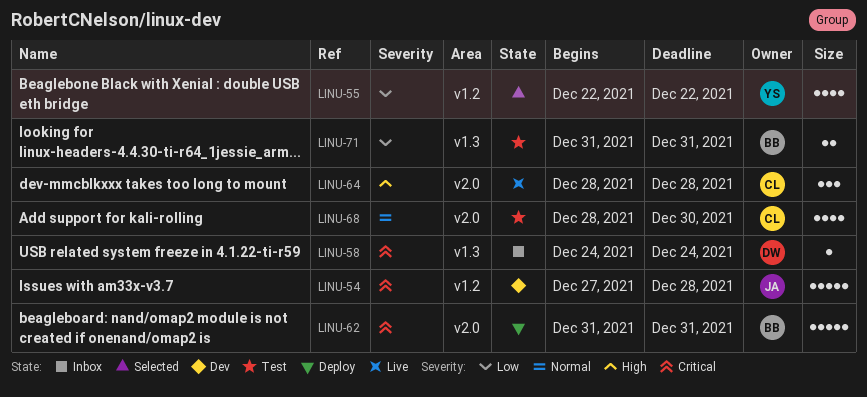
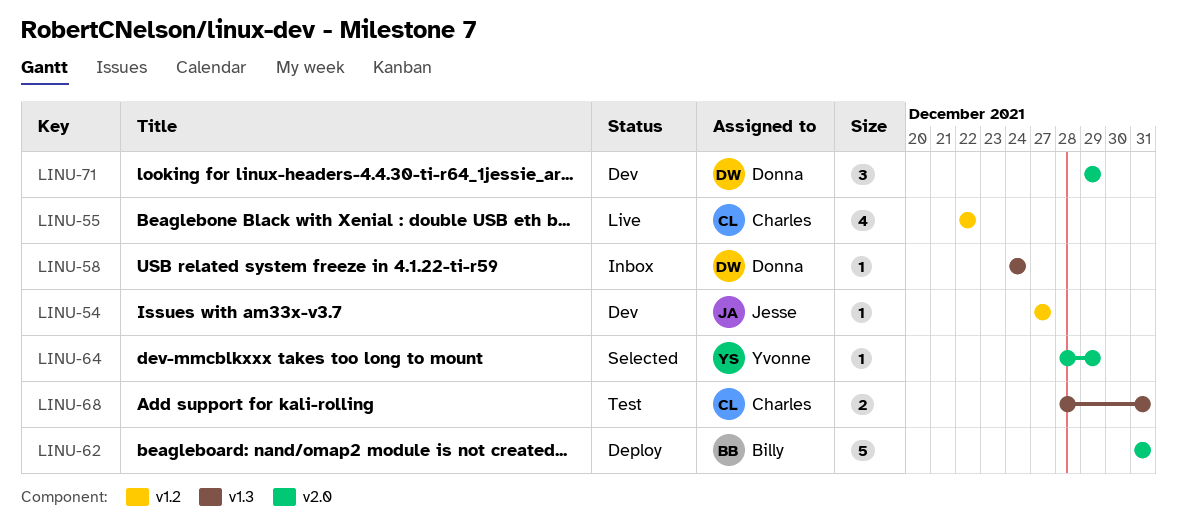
LINU-54, estimate: 5 -> 1
LINU-54, due: Dec 28 -> Dec 27
LINU-55, status: Selected -> Live
LINU-55, owner: Yvonne -> Charles
LINU-64, status: Live -> Selected
LINU-64, owner: Charles -> Yvonne
LINU-64, estimate: 3 -> 1
LINU-64, due: Dec 28 -> Dec 29
LINU-68, label: v2.0 -> v1.3
LINU-68, estimate: 4 -> 2
LINU-68, due: Dec 30 -> Dec 31
LINU-71, status: Test -> Dev
LINU-71, owner: Billy -> Donna
LINU-71, label: v1.3 -> v2.0
LINU-71, estimate: 2 -> 3
LINU-71, start: Dec 31 -> Dec 29
LINU-71, due: Dec 31 -> Dec 29

